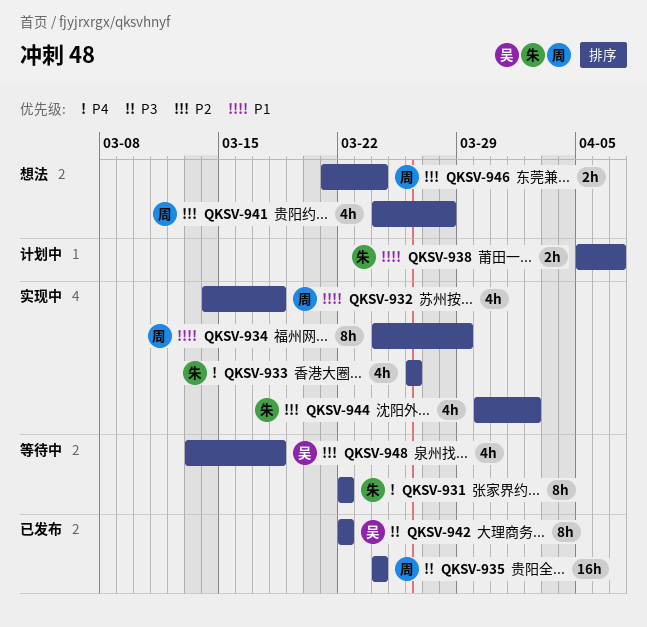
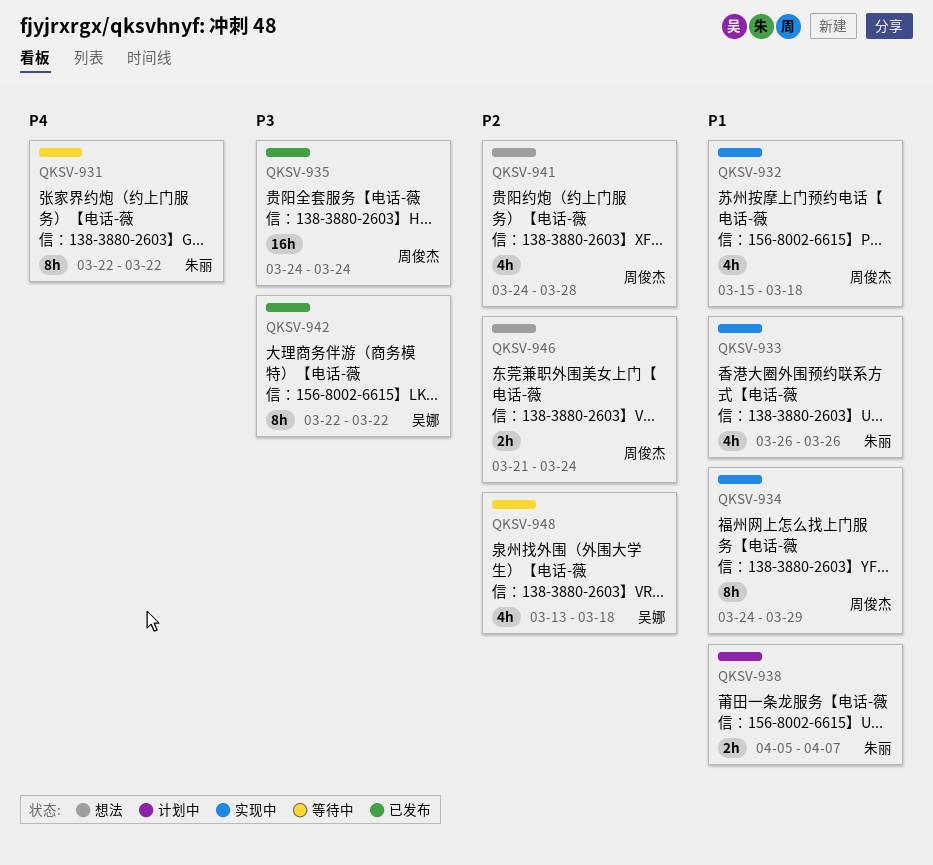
QKSV-932, start: Mar 14 -> Mar 15
QKSV-933, priority: P4 -> P1
QKSV-944: present -> none

